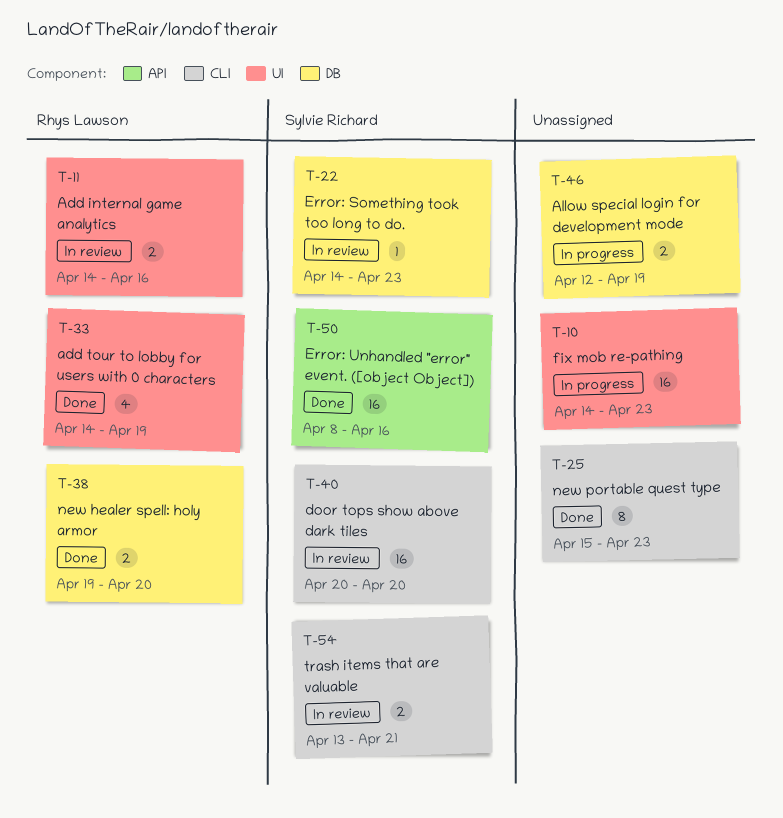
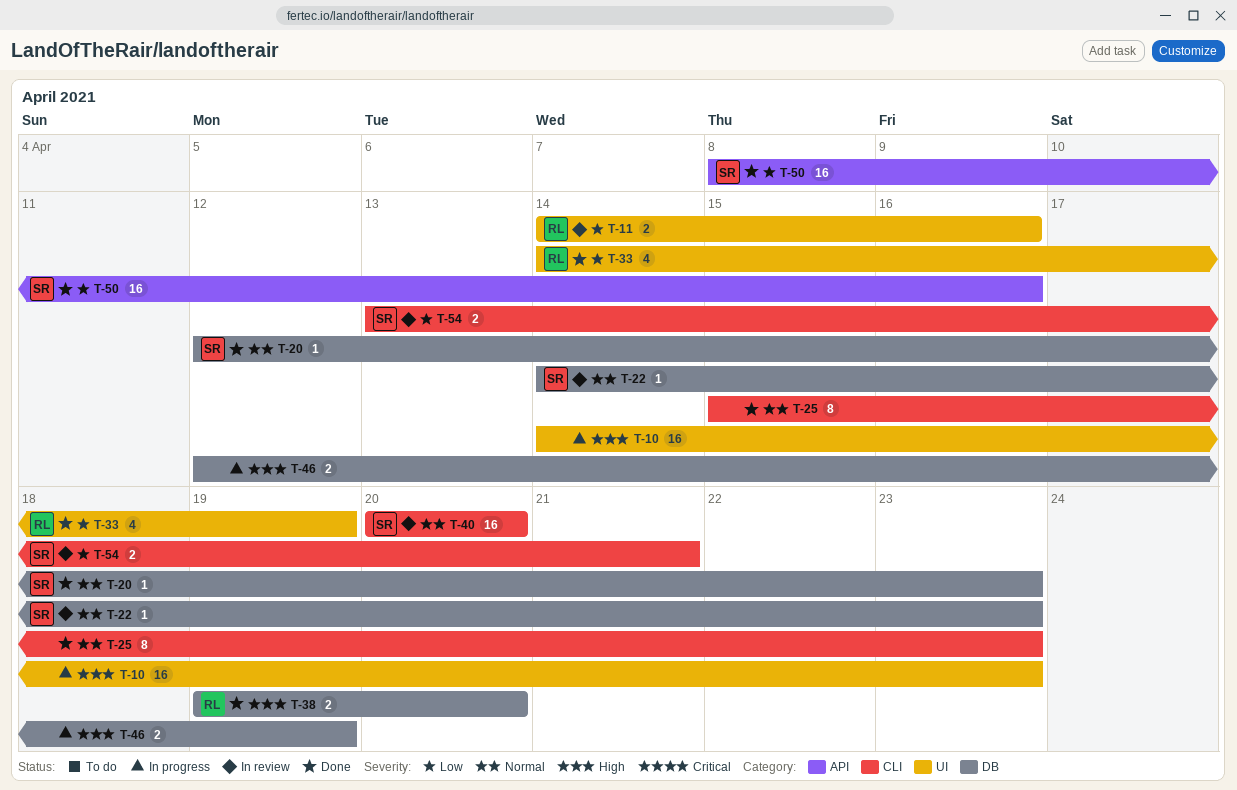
T-20: none -> present

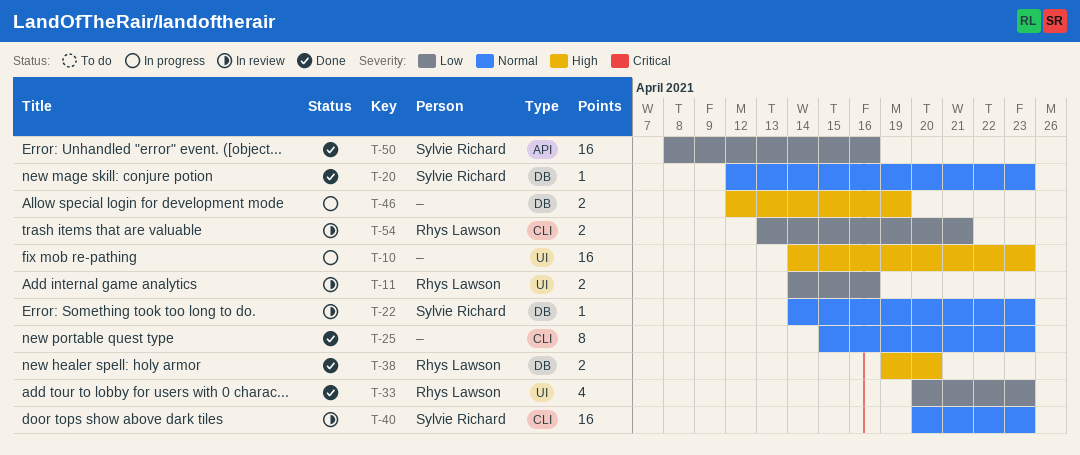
T-33, start: Apr 14 -> Apr 20
T-33, due: Apr 19 -> Apr 23
T-40, due: Apr 20 -> Apr 23
T-54, owner: Sylvie Richard -> Rhys Lawson

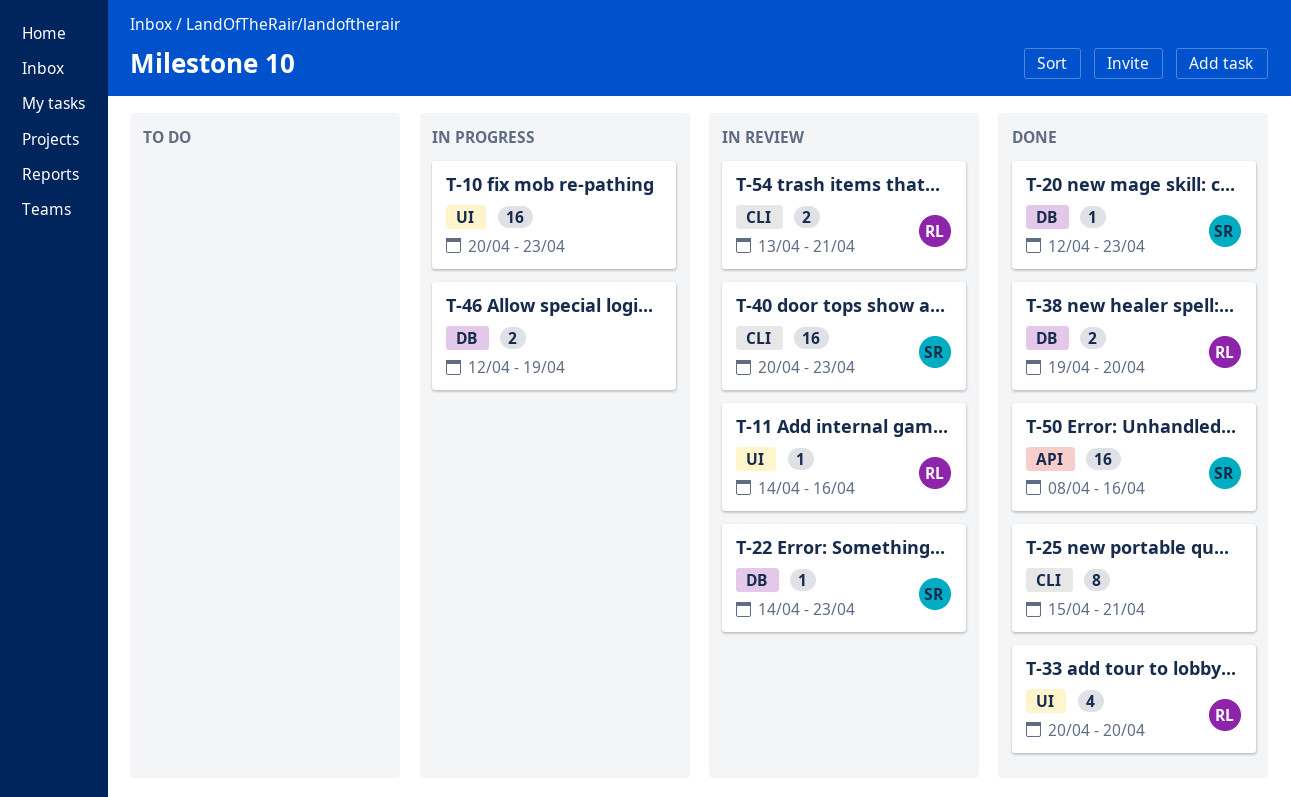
T-10, start: Apr 14 -> Apr 20
T-11, estimate: 2 -> 1
T-25, due: Apr 23 -> Apr 21
T-33, due: Apr 23 -> Apr 20

